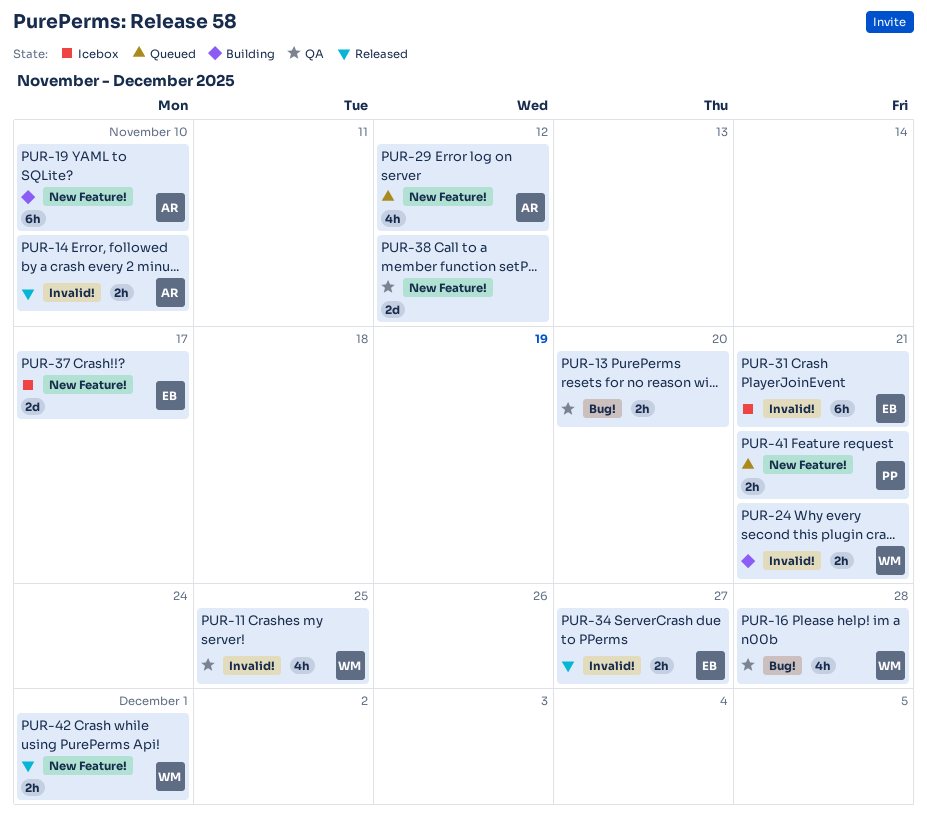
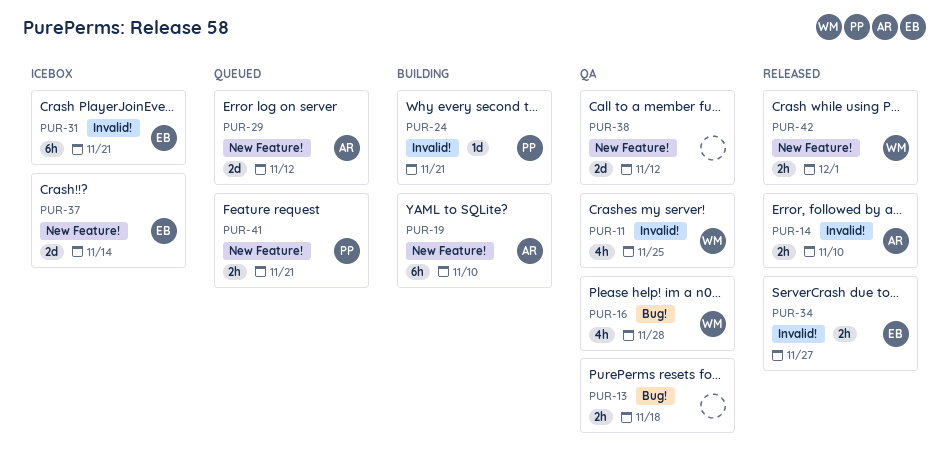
PUR-13, due: Nov 20 -> Nov 18
PUR-24, owner: WM -> PP
PUR-24, estimate: 2h -> 1d
PUR-29, estimate: 4h -> 2d
PUR-37, due: Nov 17 -> Nov 14

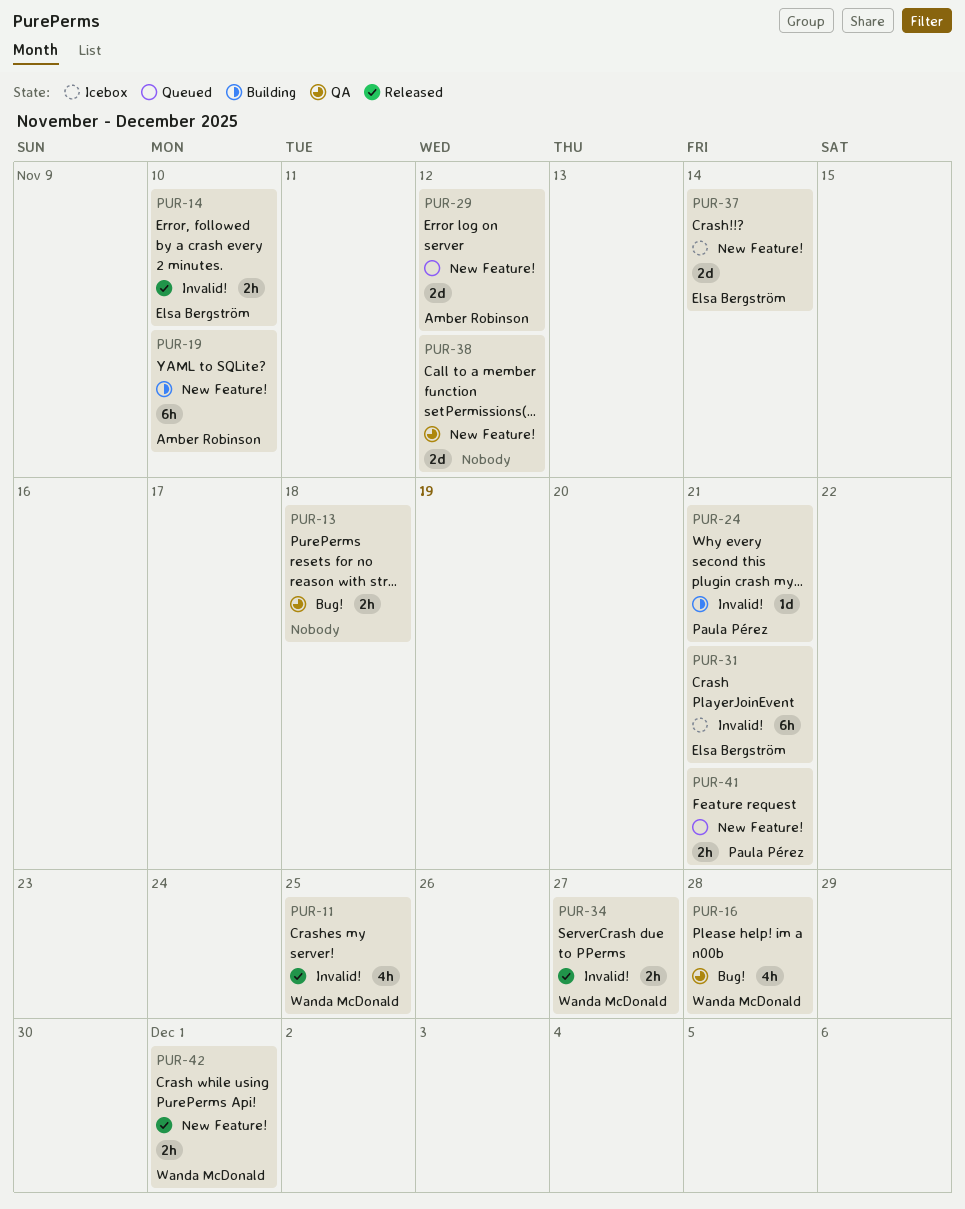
PUR-11, status: QA -> Released
PUR-14, owner: Amber Robinson -> Elsa Bergström
PUR-34, owner: Elsa Bergström -> Wanda McDonald

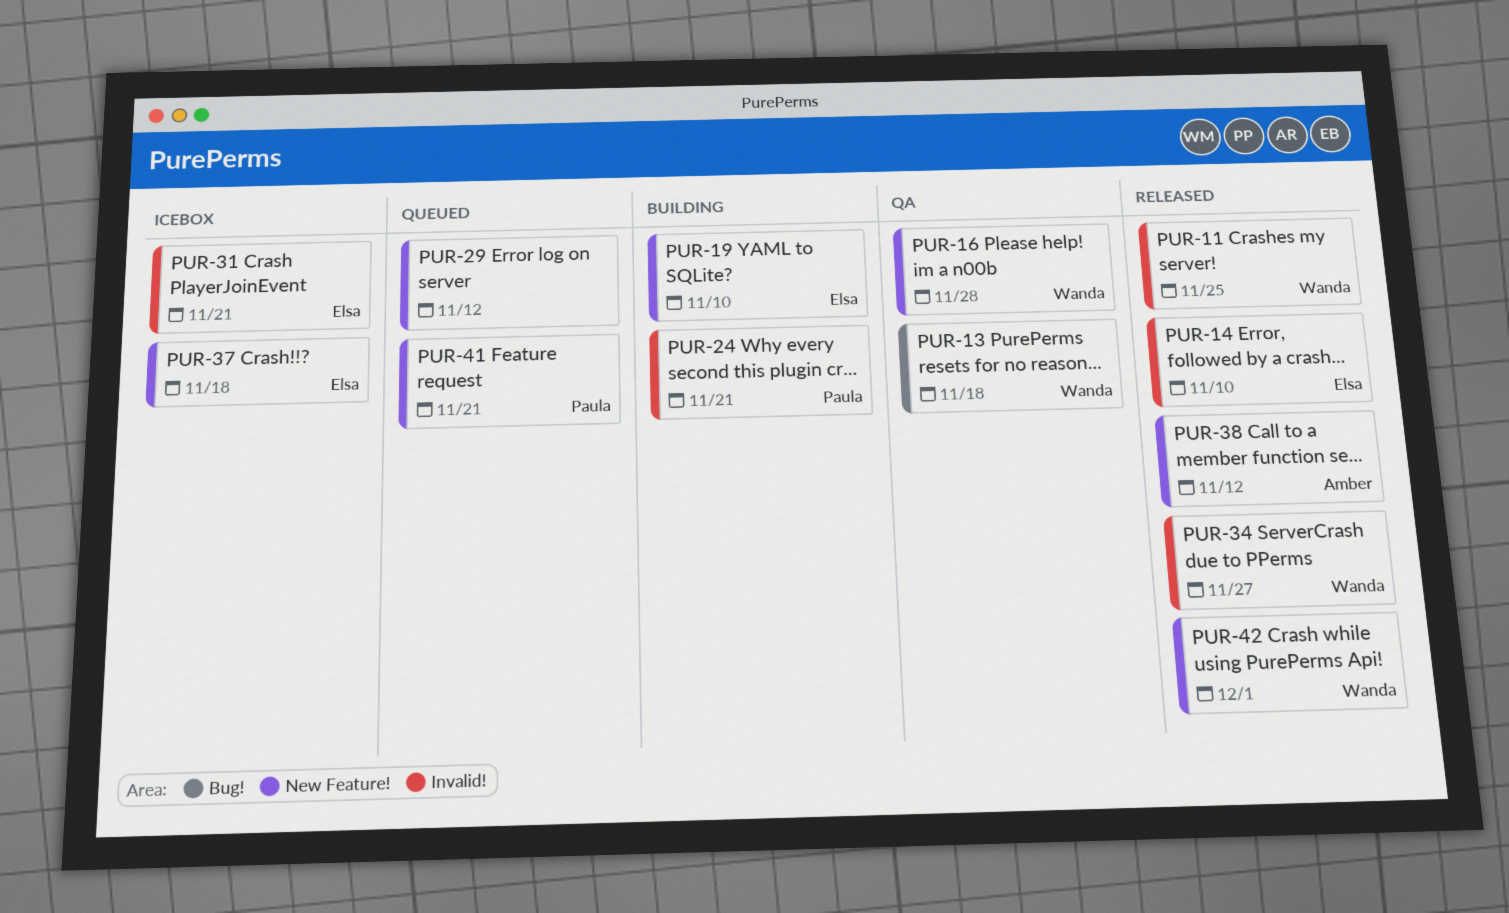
PUR-13, owner: none -> Wanda McDonald
PUR-16, label: Bug! -> New Feature!
PUR-19, owner: Amber Robinson -> Elsa Bergström
PUR-29, owner: Amber Robinson -> none
PUR-37, due: Nov 14 -> Nov 18
PUR-38, status: QA -> Released
PUR-38, owner: none -> Amber Robinson

